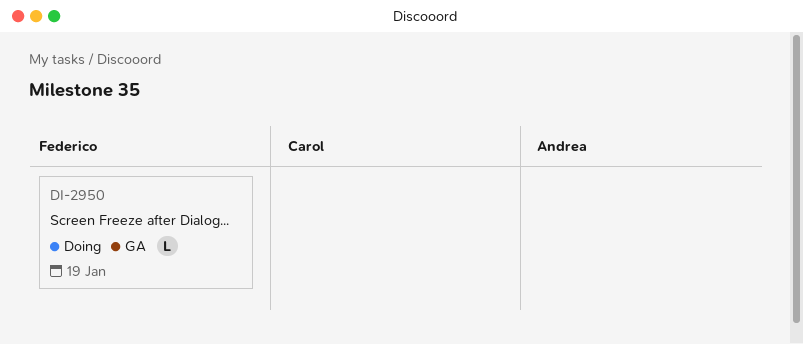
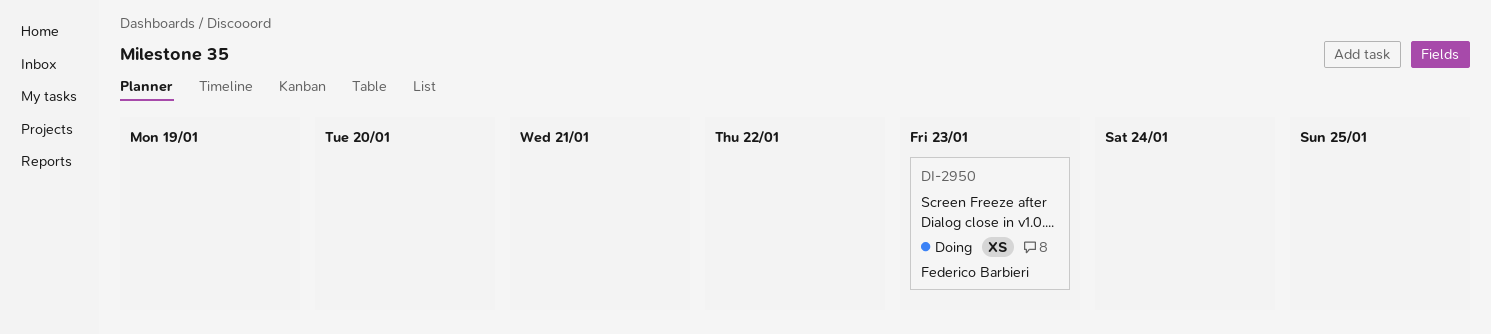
DI-2950, estimate: L -> XS
DI-2950, due: Jan 19 -> Jan 23

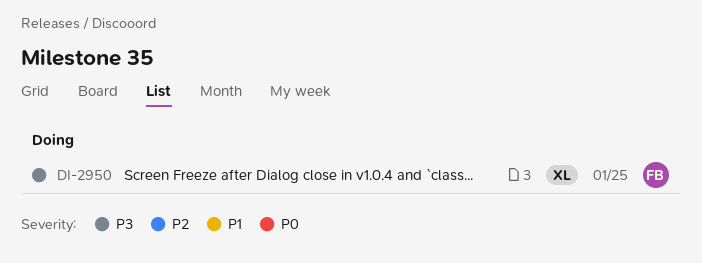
DI-2950, estimate: XS -> XL
DI-2950, due: Jan 23 -> Jan 25

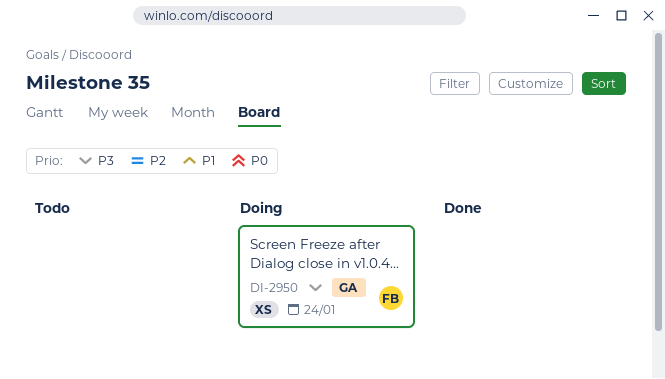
DI-2950, estimate: XL -> XS
DI-2950, due: Jan 25 -> Jan 24

